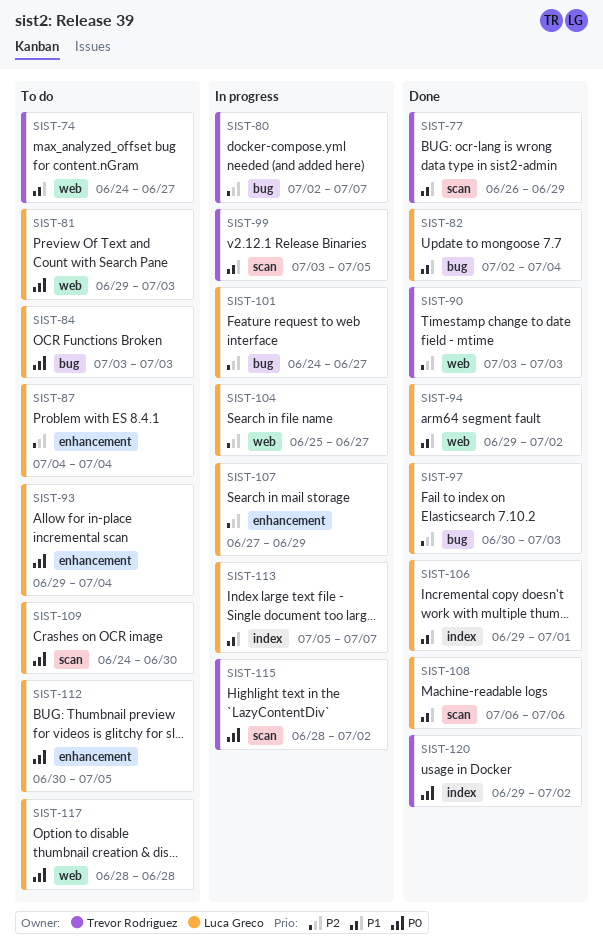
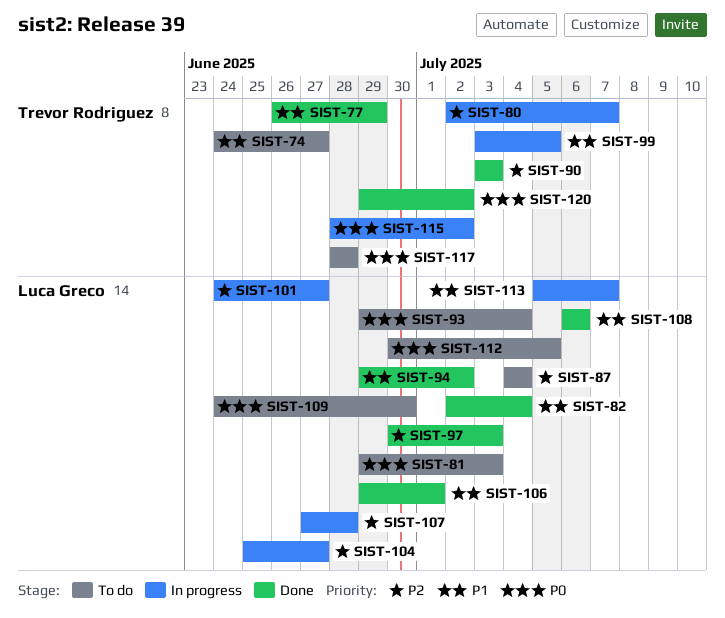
SIST-84: present -> none
SIST-107, due: Jun 29 -> Jun 28
SIST-117, owner: Luca Greco -> Trevor Rodriguez

